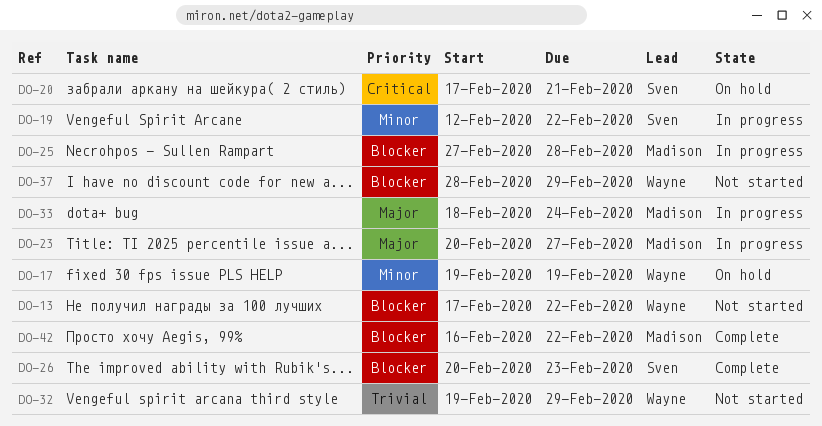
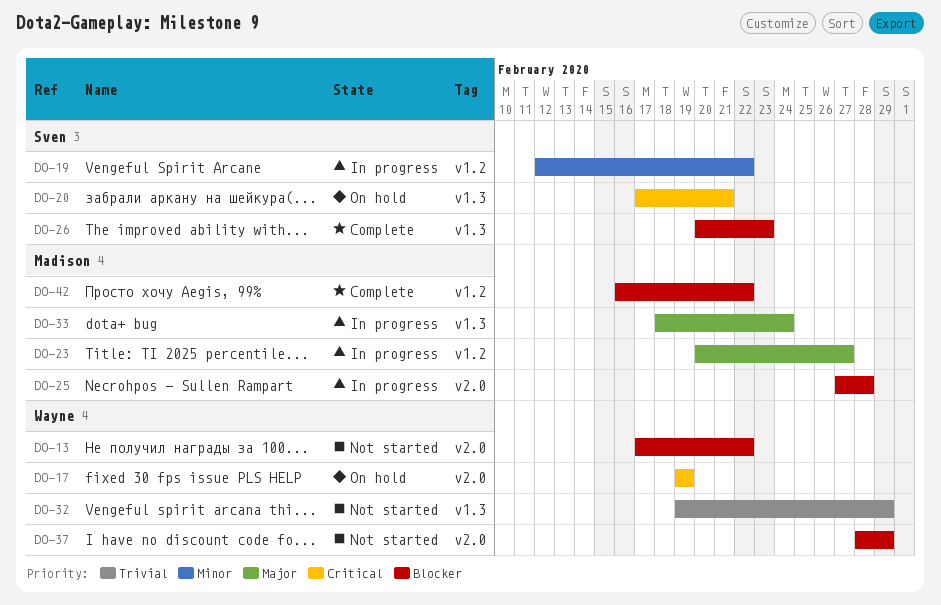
DO-17, priority: Minor -> Critical

